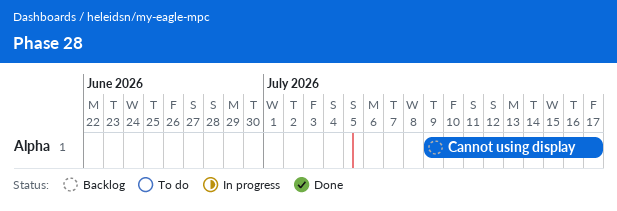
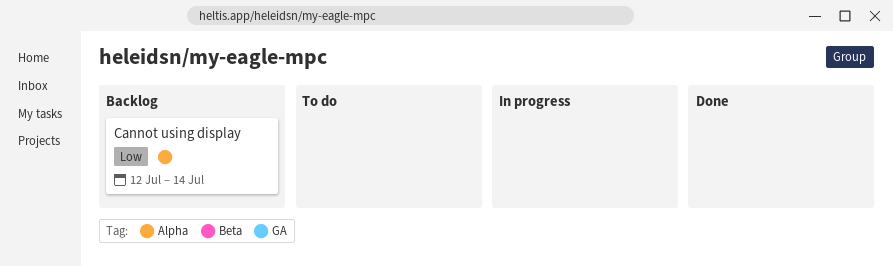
Cannot using display, start: Jul 9 -> Jul 12
Cannot using display, due: Jul 17 -> Jul 14

